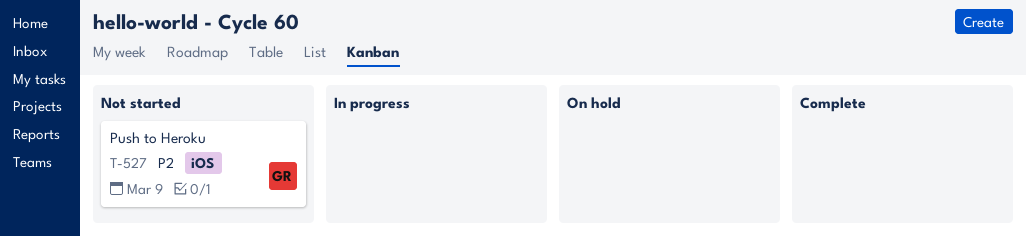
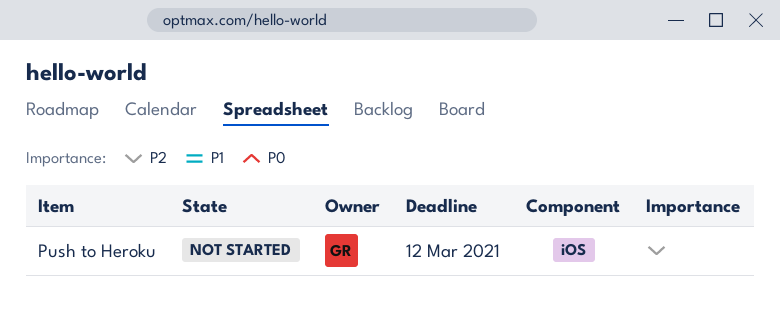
Push to Heroku, due: Mar 9 -> Mar 12

